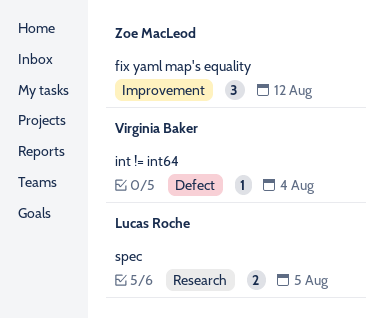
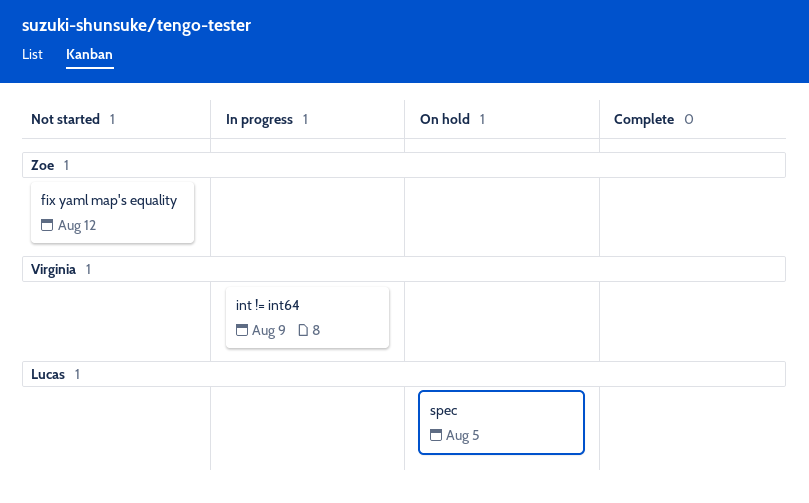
int != int64, due: Aug 4 -> Aug 9

